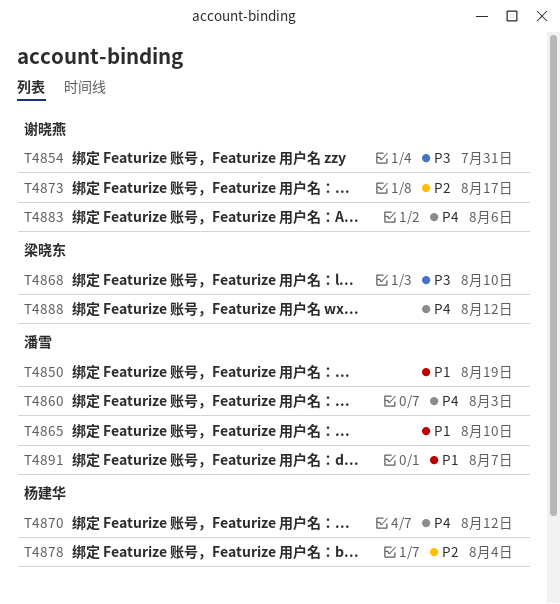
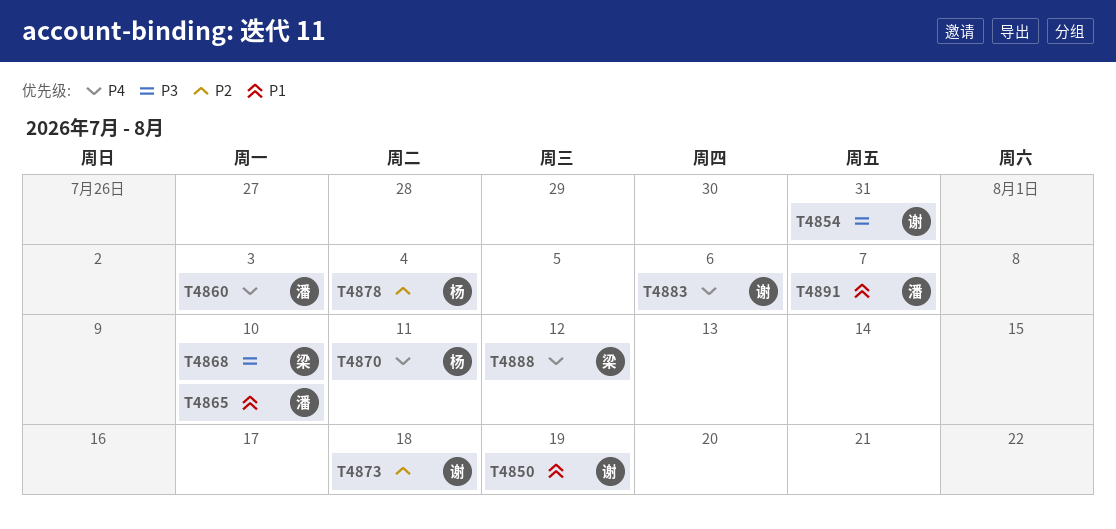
T4850, owner: 潘雪 -> 谢晓燕
T4870, due: Aug 12 -> Aug 11
T4873, due: Aug 17 -> Aug 18

